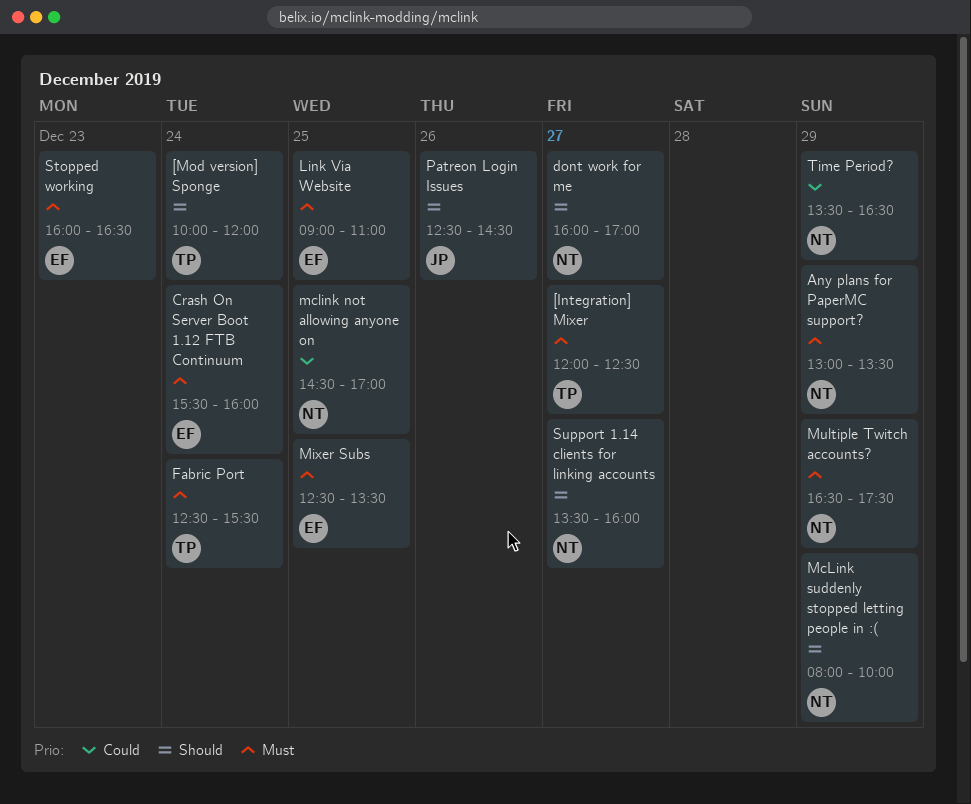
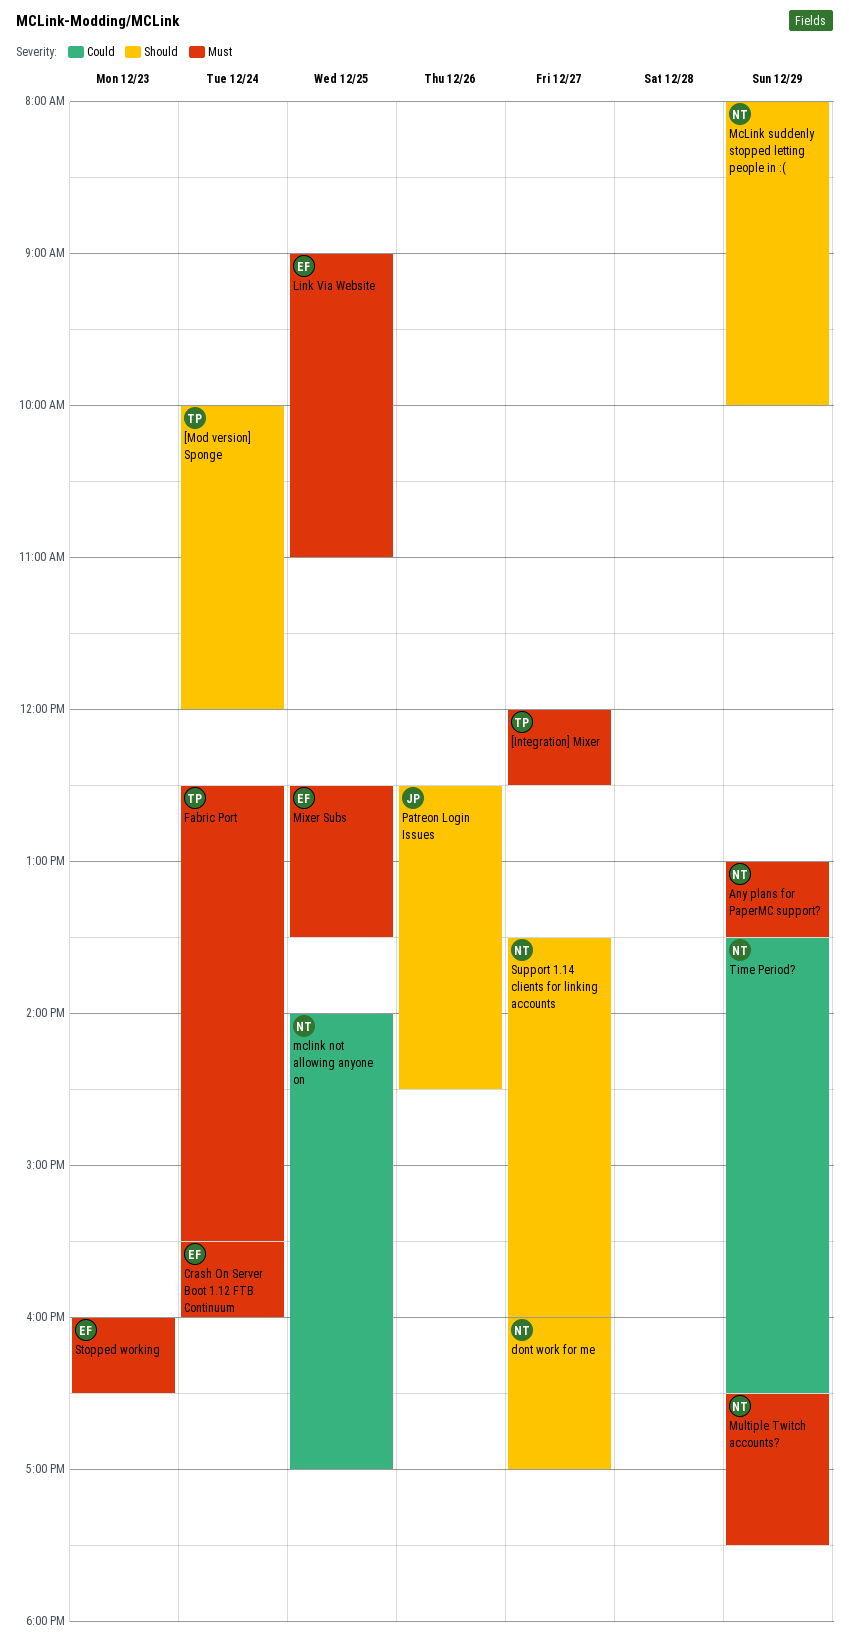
mclink not allowing anyone on, begins: 14:30 -> 14:00

